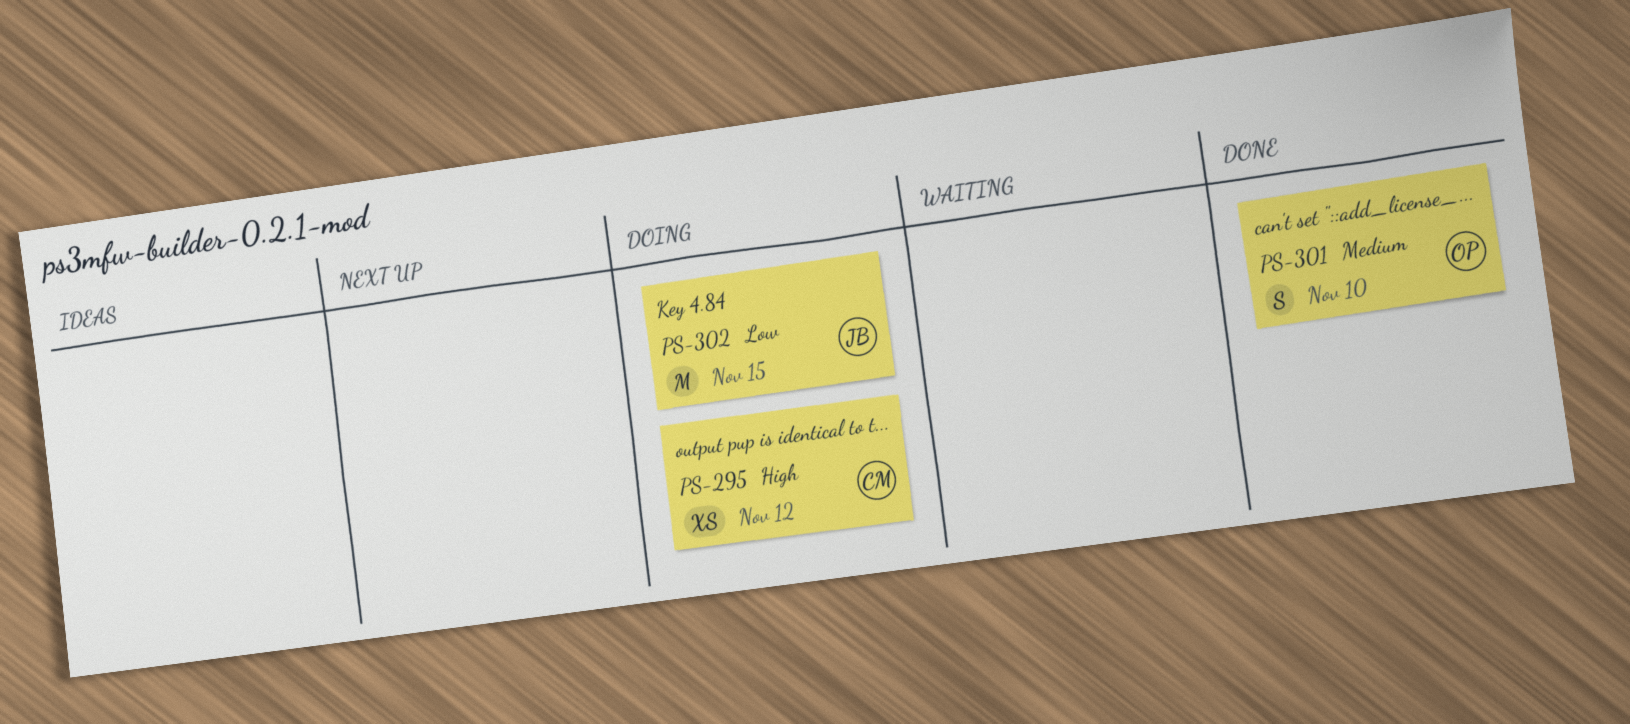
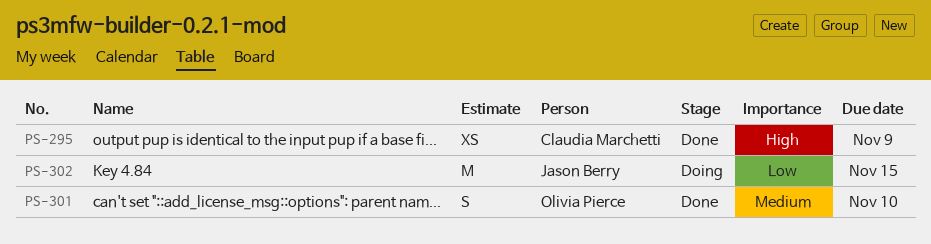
PS-295, status: Doing -> Done
PS-295, due: Nov 12 -> Nov 9

